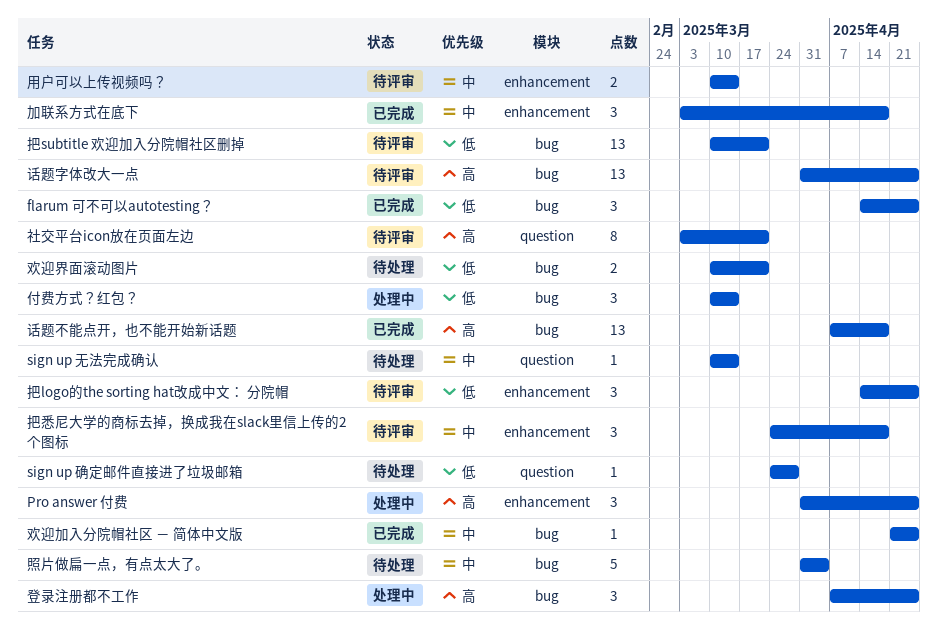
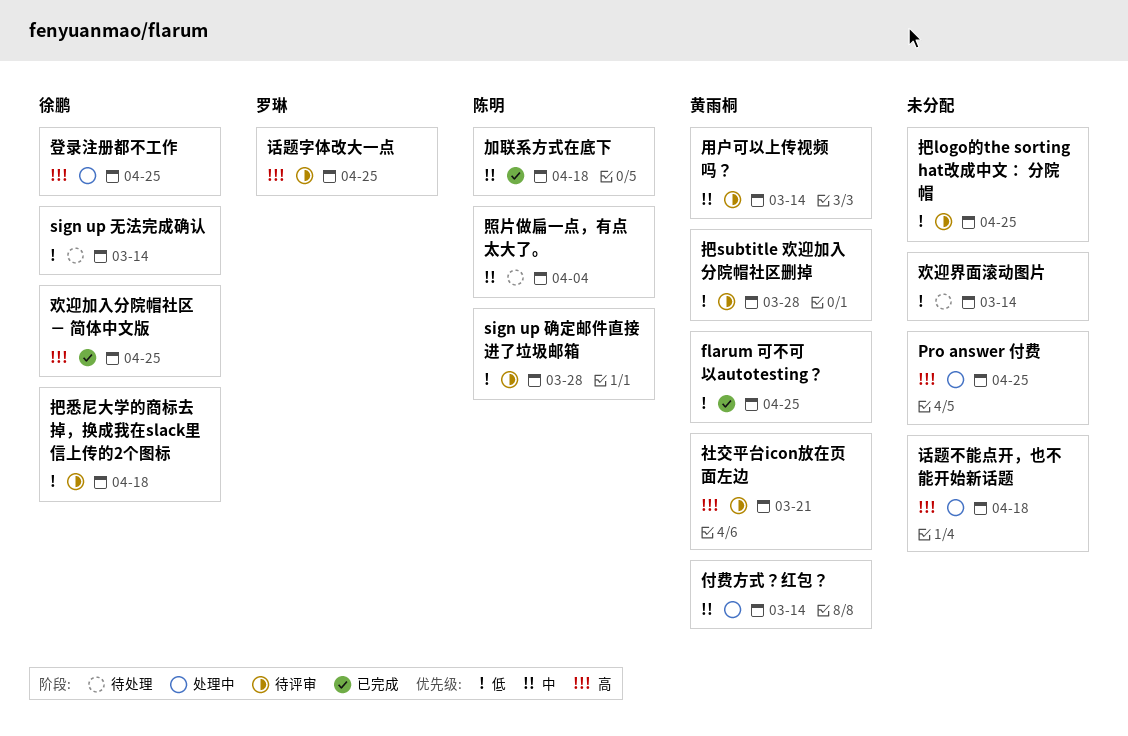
sign up 无法完成确认, priority: 中 -> 低
sign up 确定邮件直接进了垃圾邮箱, status: 待处理 -> 待评审
付费方式？红包？, priority: 低 -> 中
把subtitle 欢迎加入分院帽社区删掉, due: Mar 21 -> Mar 28
把悉尼大学的商标去掉，换成我在slack里信上传的2个图标, priority: 中 -> 低
欢迎加入分院帽社区 － 简体中文版, priority: 中 -> 高
欢迎界面滚动图片, due: Mar 21 -> Mar 14
话题不能点开，也不能开始新话题, status: 已完成 -> 处理中

